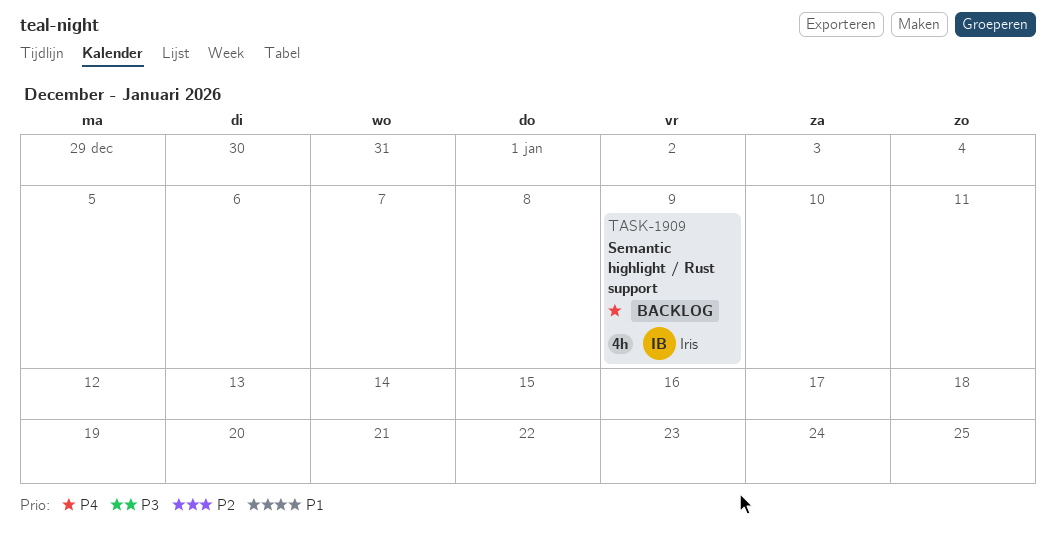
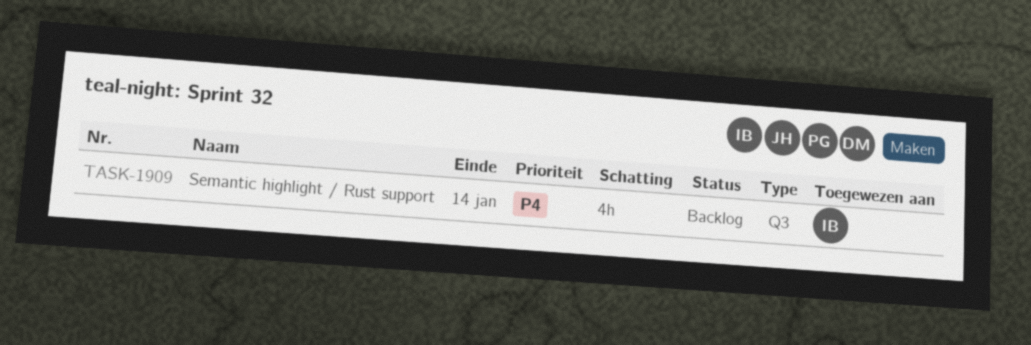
TASK-1909, due: Jan 9 -> Jan 14

